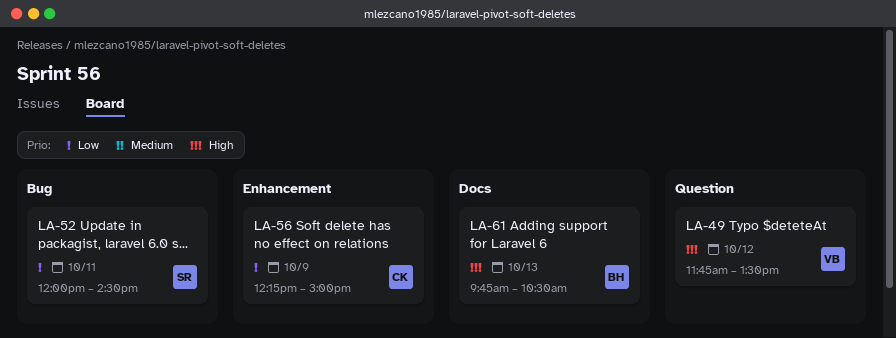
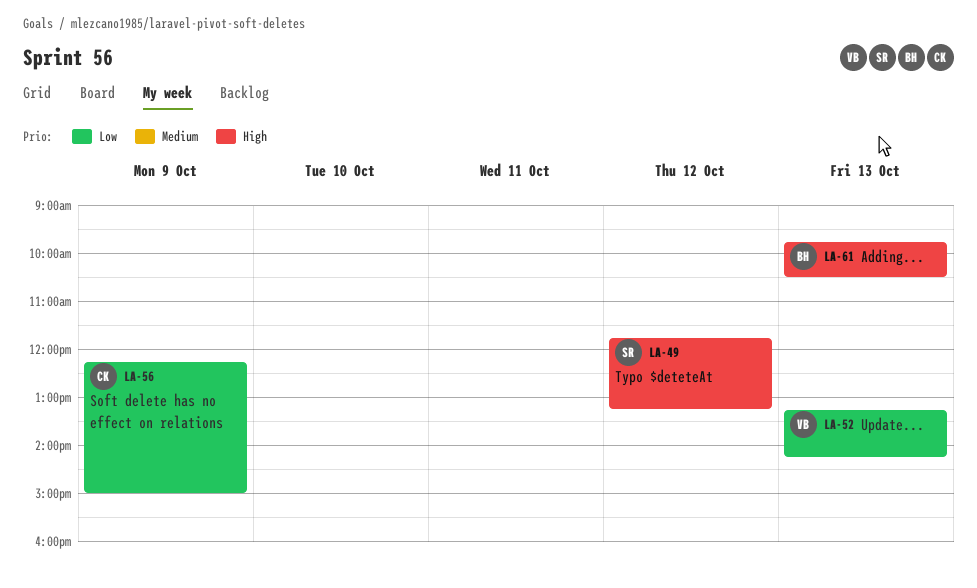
LA-49, owner: VB -> SR
LA-49, ends: 13:30 -> 13:15
LA-52, owner: SR -> VB
LA-52, day: Oct 11 -> Oct 13
LA-52, begins: 12:00 -> 13:15
LA-52, ends: 14:30 -> 14:15

